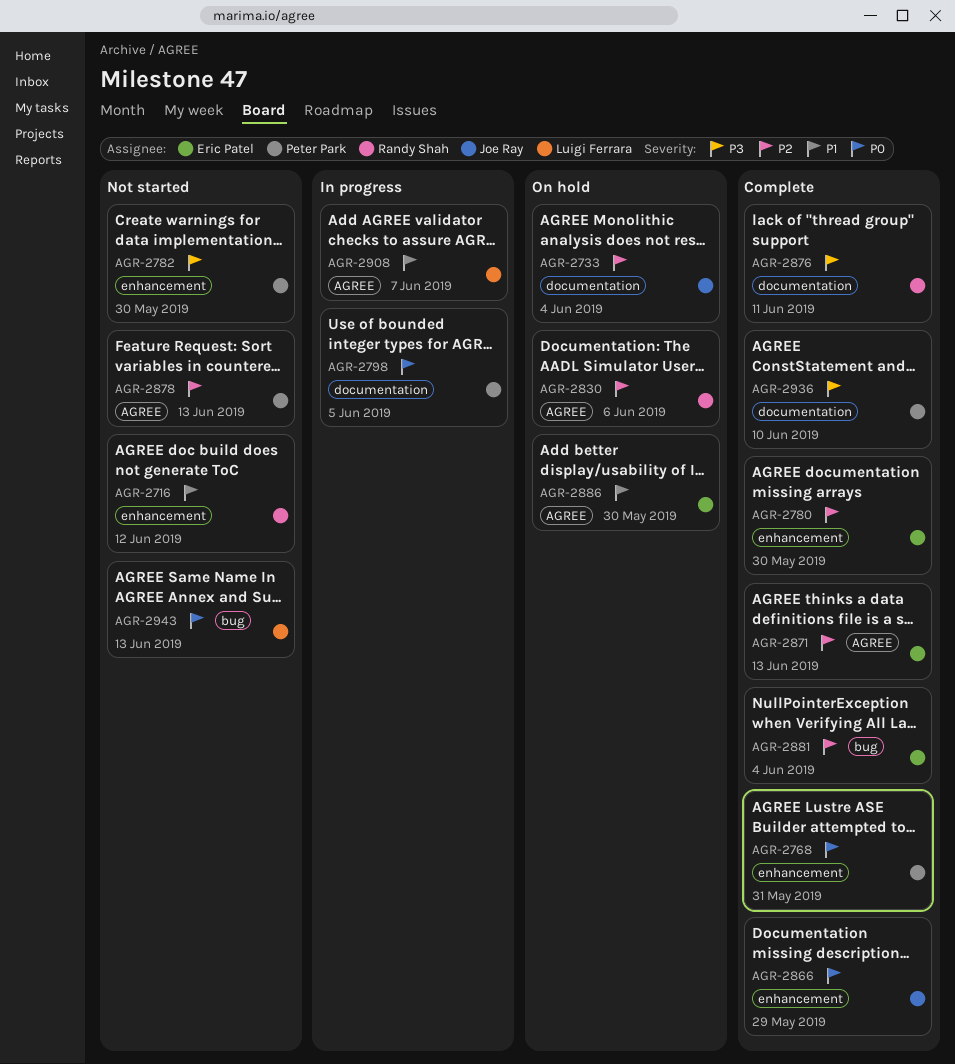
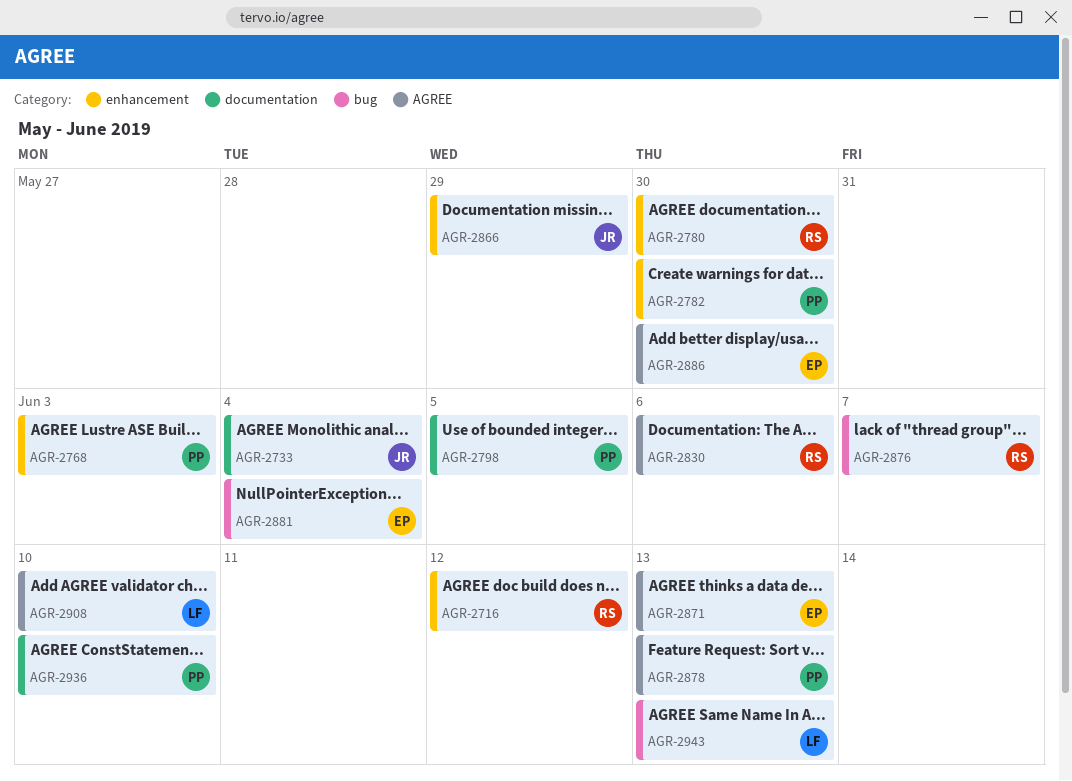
AGR-2768, due: May 31 -> Jun 3
AGR-2780, owner: Eric Patel -> Randy Shah
AGR-2876, label: documentation -> bug
AGR-2876, due: Jun 11 -> Jun 7
AGR-2908, due: Jun 7 -> Jun 10

